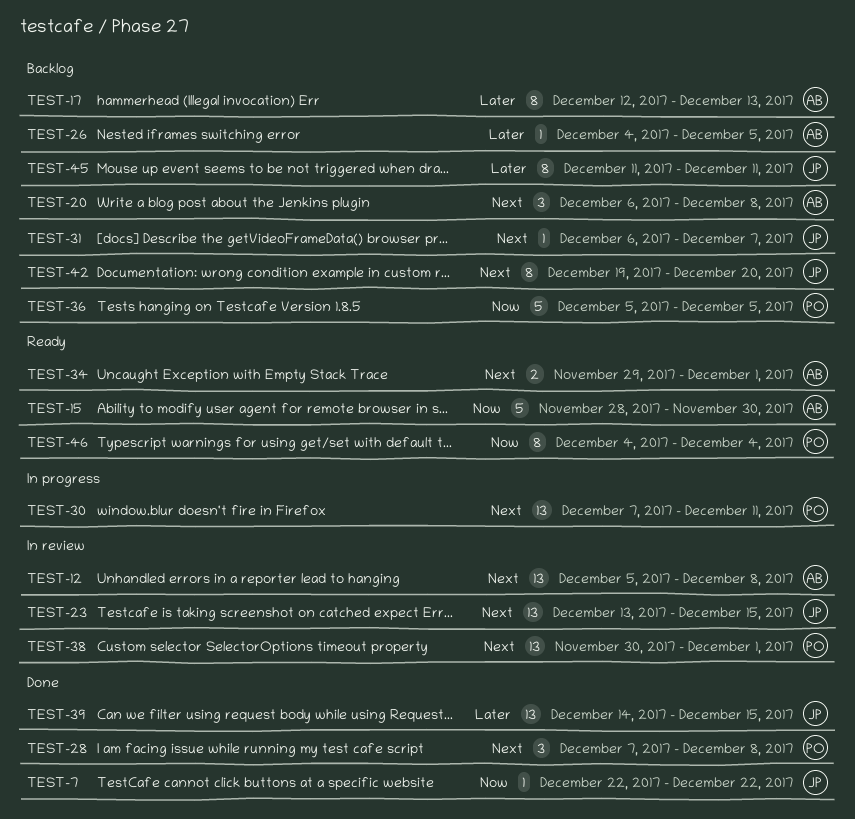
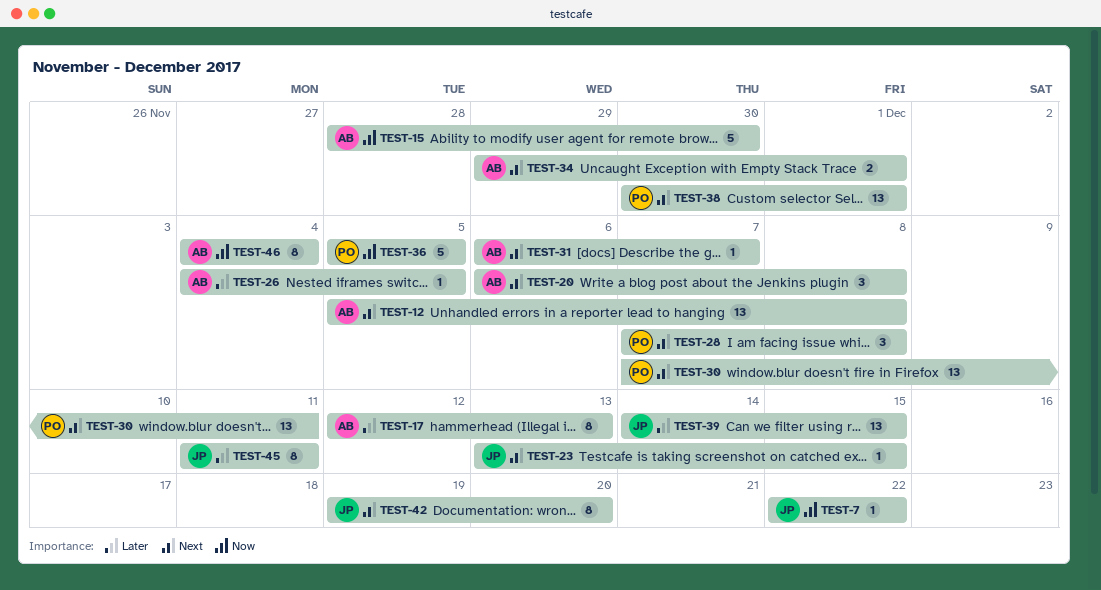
TEST-23, estimate: 13 -> 1
TEST-31, owner: JP -> AB
TEST-46, owner: PO -> AB

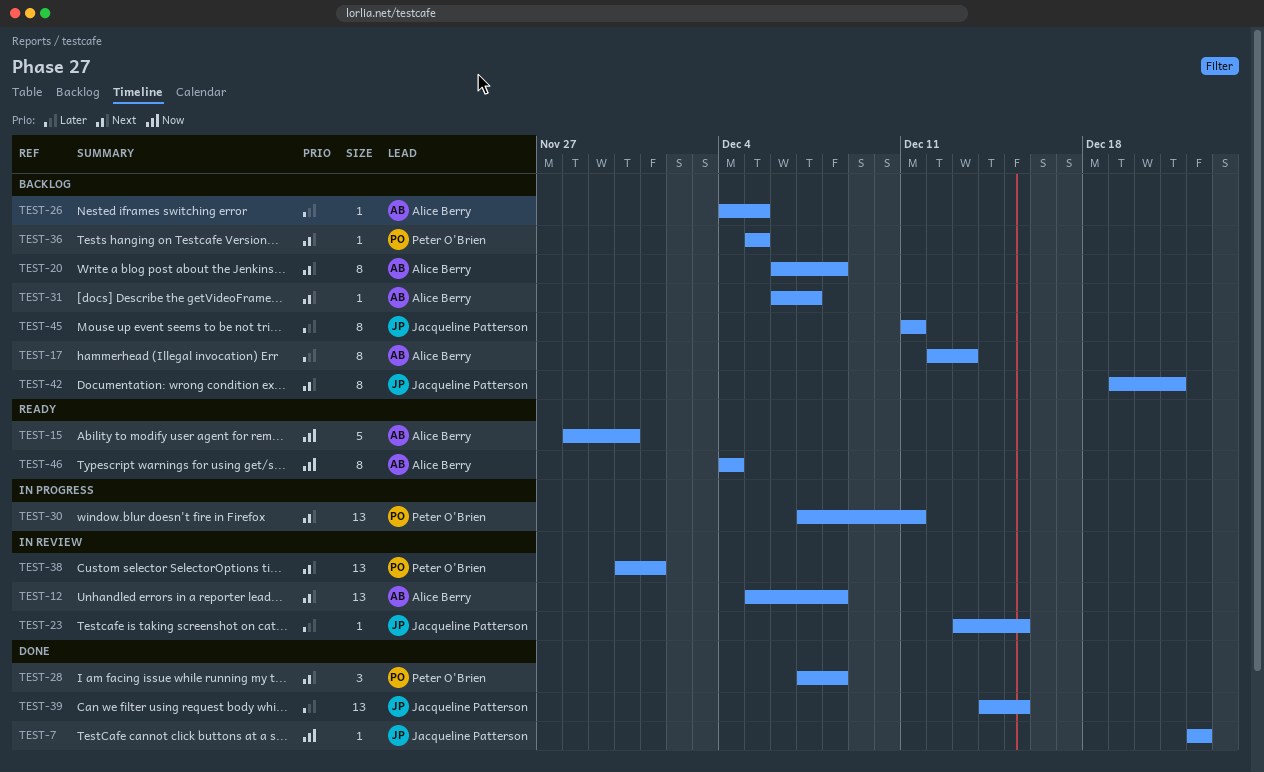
TEST-20, estimate: 3 -> 8
TEST-23, priority: Next -> Later
TEST-34: present -> none
TEST-36, priority: Now -> Next
TEST-36, estimate: 5 -> 1
TEST-42, due: Dec 20 -> Dec 21

